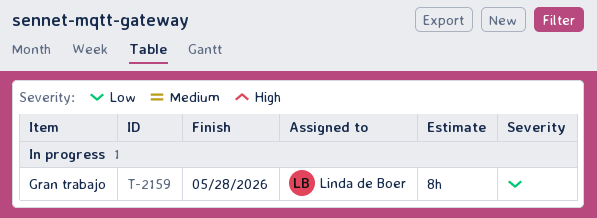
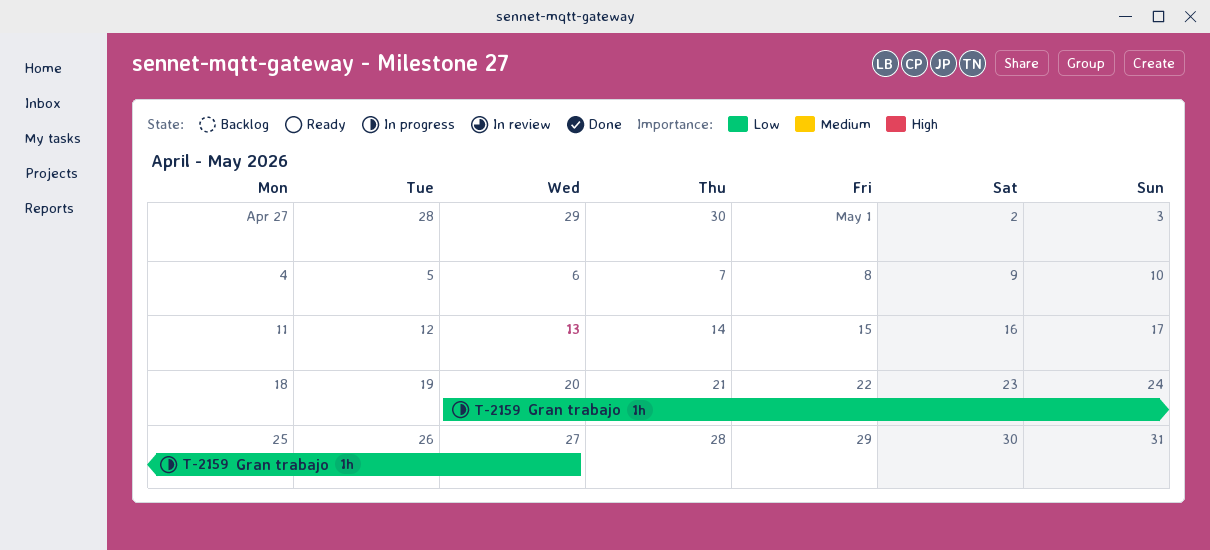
T-2159, estimate: 8h -> 1h
T-2159, due: May 28 -> May 27

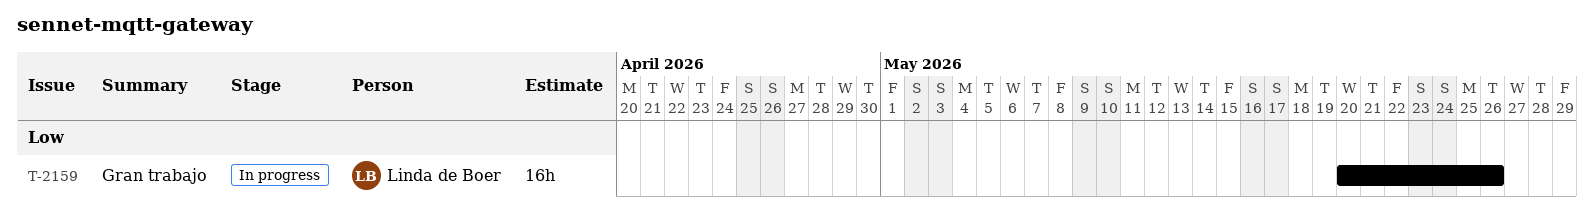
T-2159, estimate: 1h -> 16h
T-2159, due: May 27 -> May 26

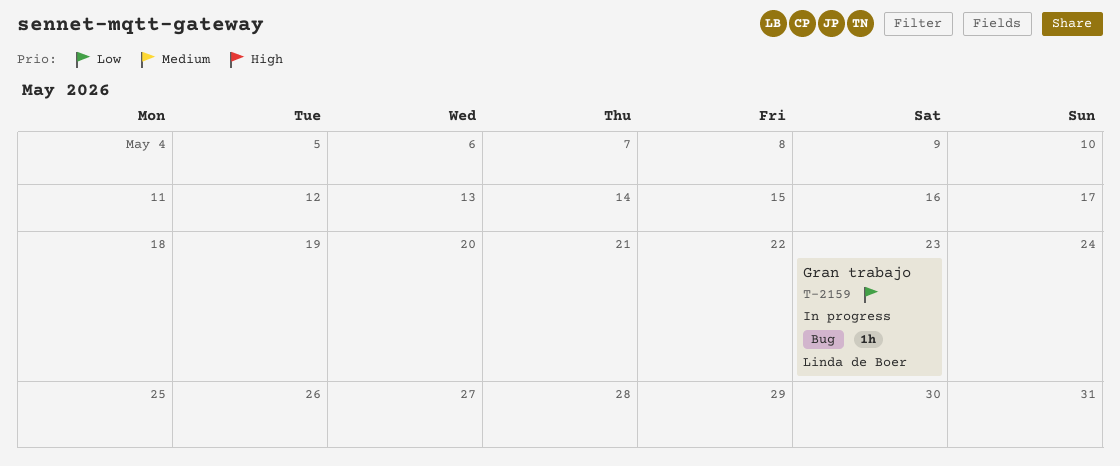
T-2159, estimate: 16h -> 1h
T-2159, due: May 26 -> May 23

